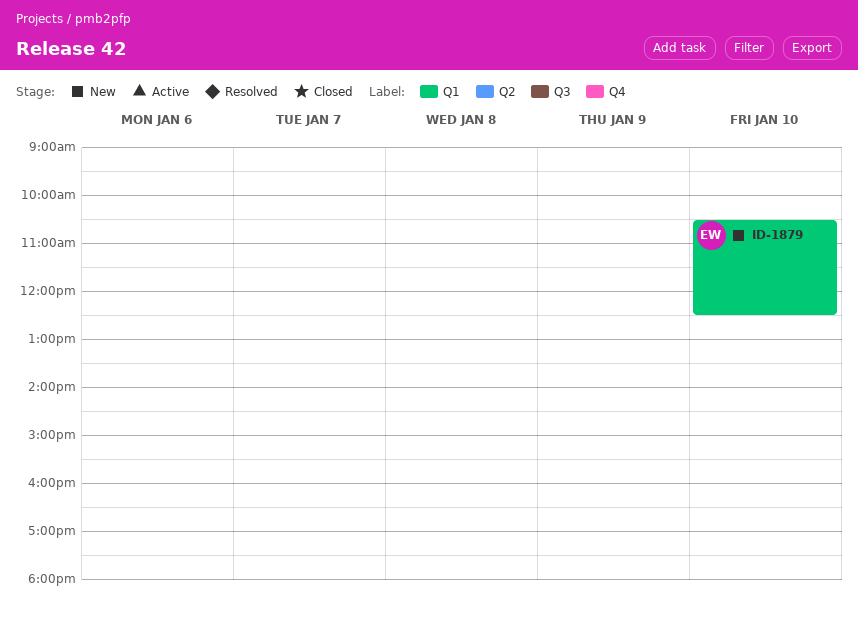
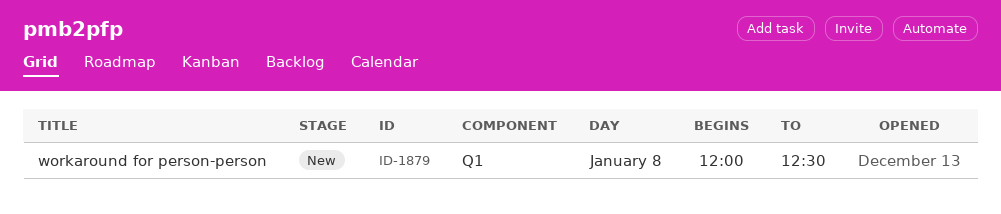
ID-1879, day: Jan 10 -> Jan 8
ID-1879, begins: 10:30 -> 12:00

